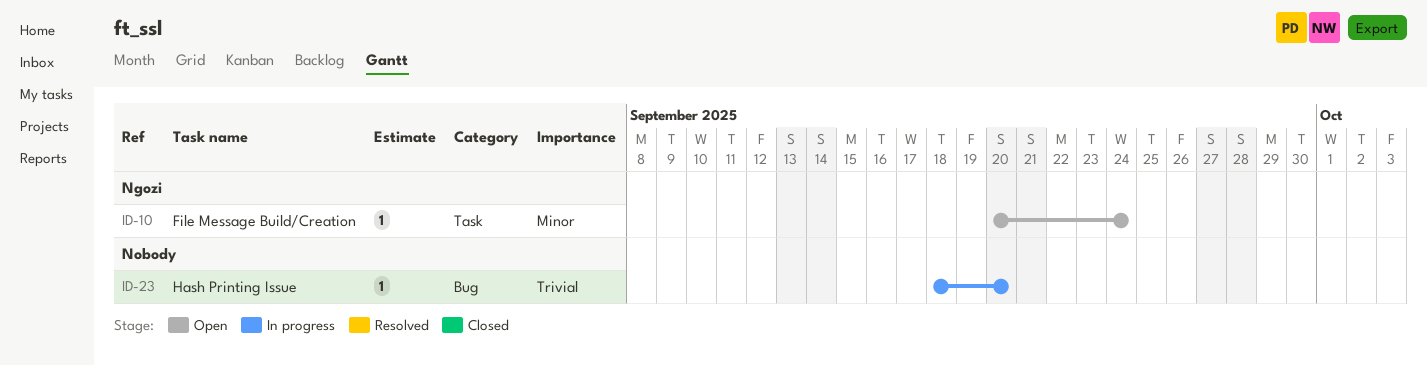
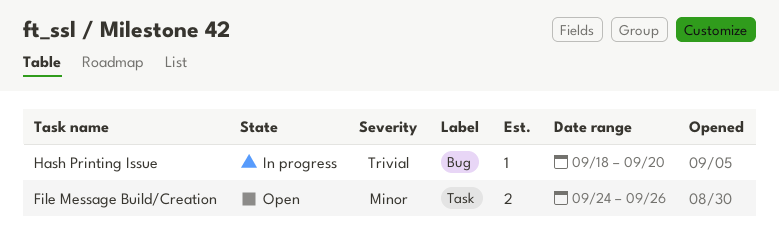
File Message Build/Creation, estimate: 1 -> 2
File Message Build/Creation, start: Sep 20 -> Sep 24
File Message Build/Creation, due: Sep 24 -> Sep 26

